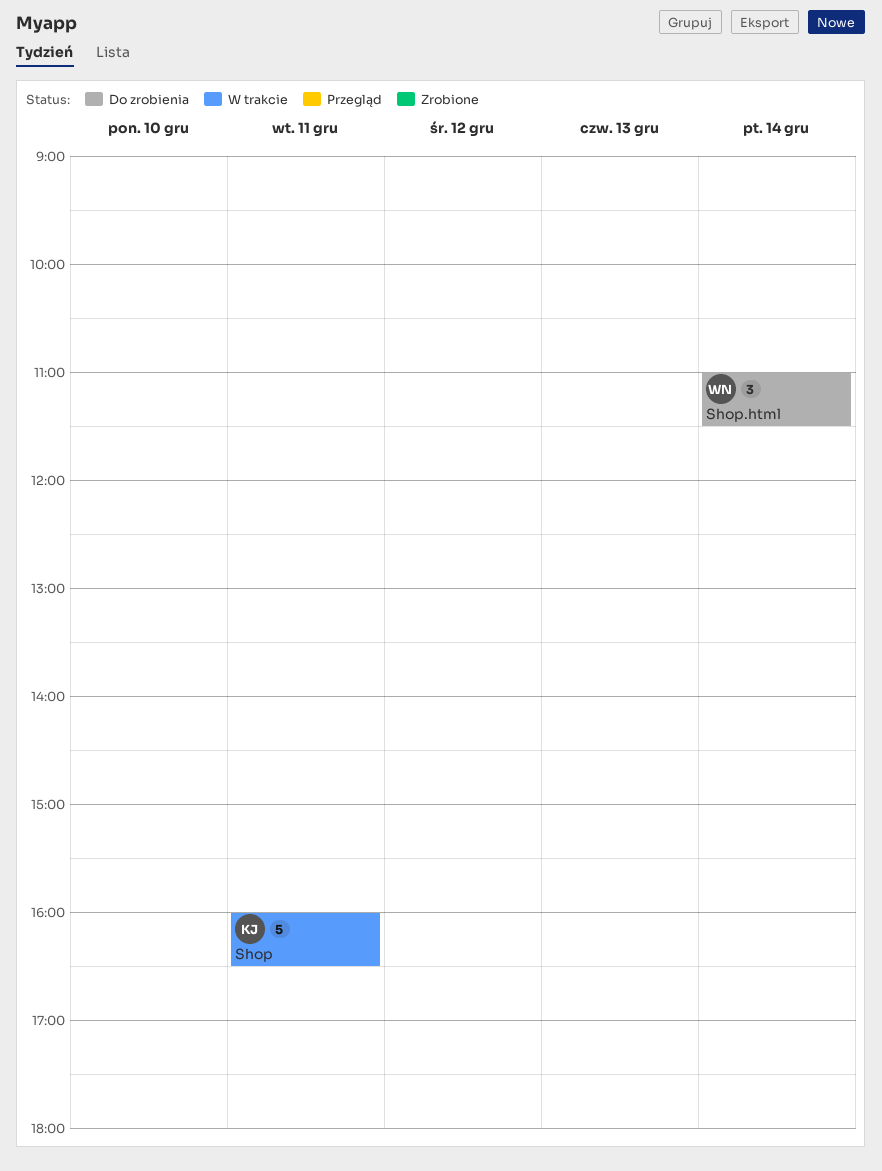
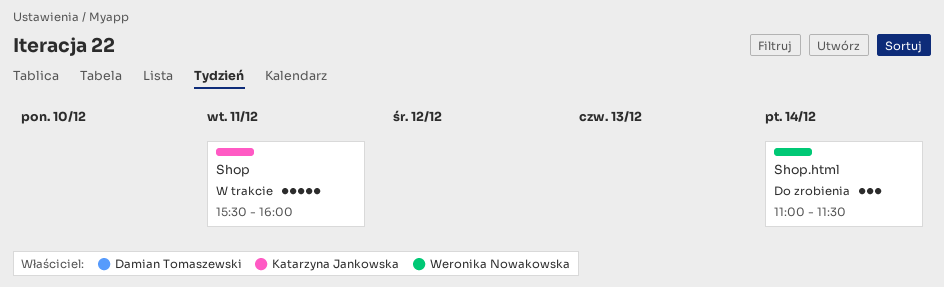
Shop, begins: 16:00 -> 15:30
Shop, ends: 16:30 -> 16:00

